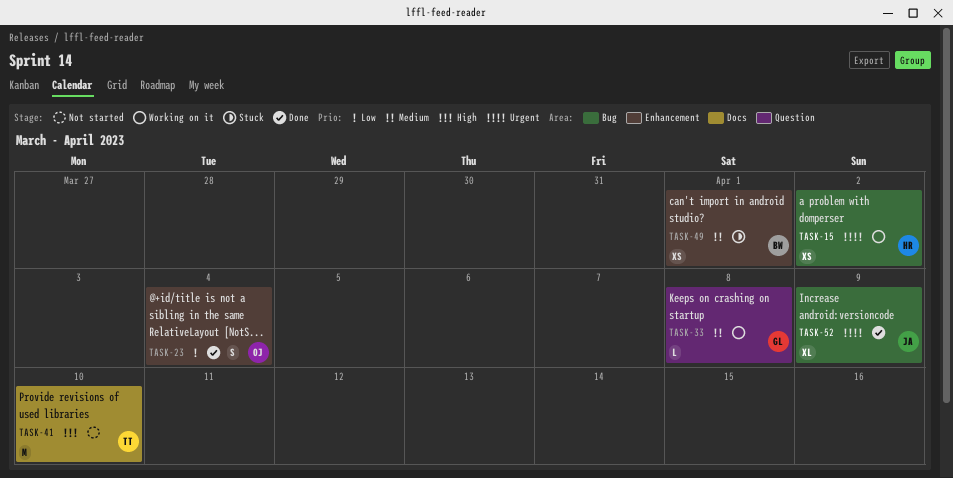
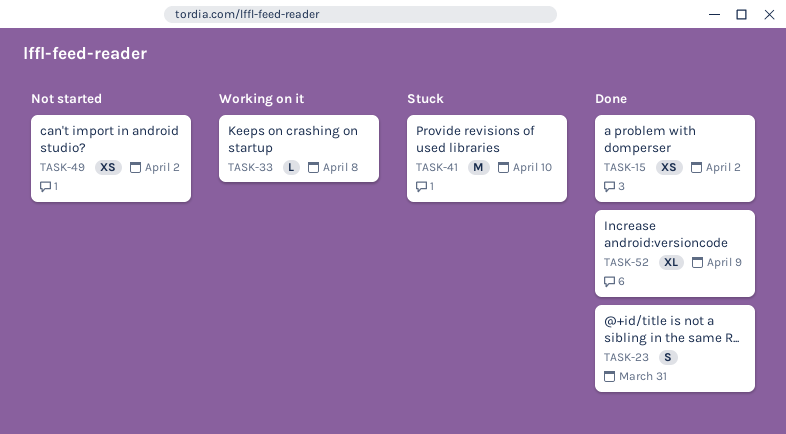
TASK-15, status: Working on it -> Done
TASK-23, due: Apr 4 -> Mar 31
TASK-41, status: Not started -> Stuck
TASK-49, status: Stuck -> Not started
TASK-49, due: Apr 1 -> Apr 2

